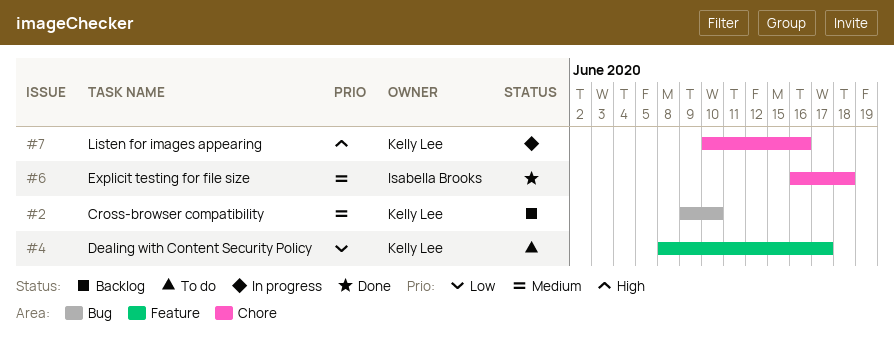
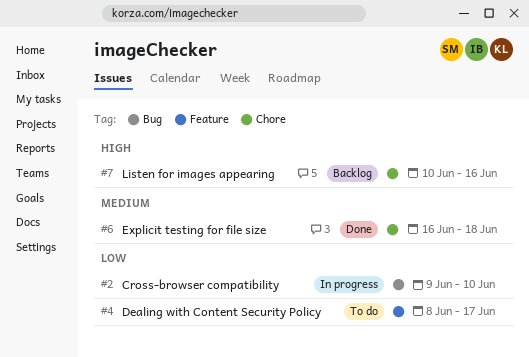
#2, status: Backlog -> In progress
#2, priority: Medium -> Low
#7, status: In progress -> Backlog

